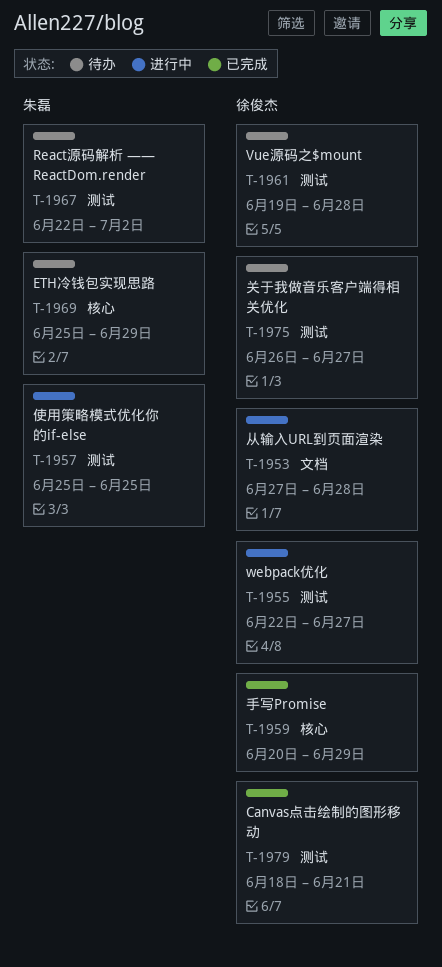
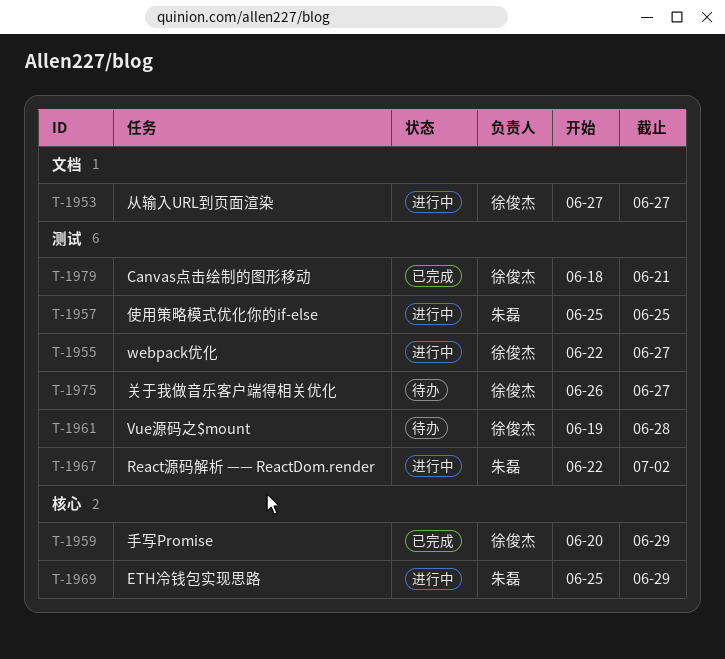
T-1953, due: Jun 28 -> Jun 27
T-1967, status: 待办 -> 进行中
T-1969, status: 待办 -> 进行中

